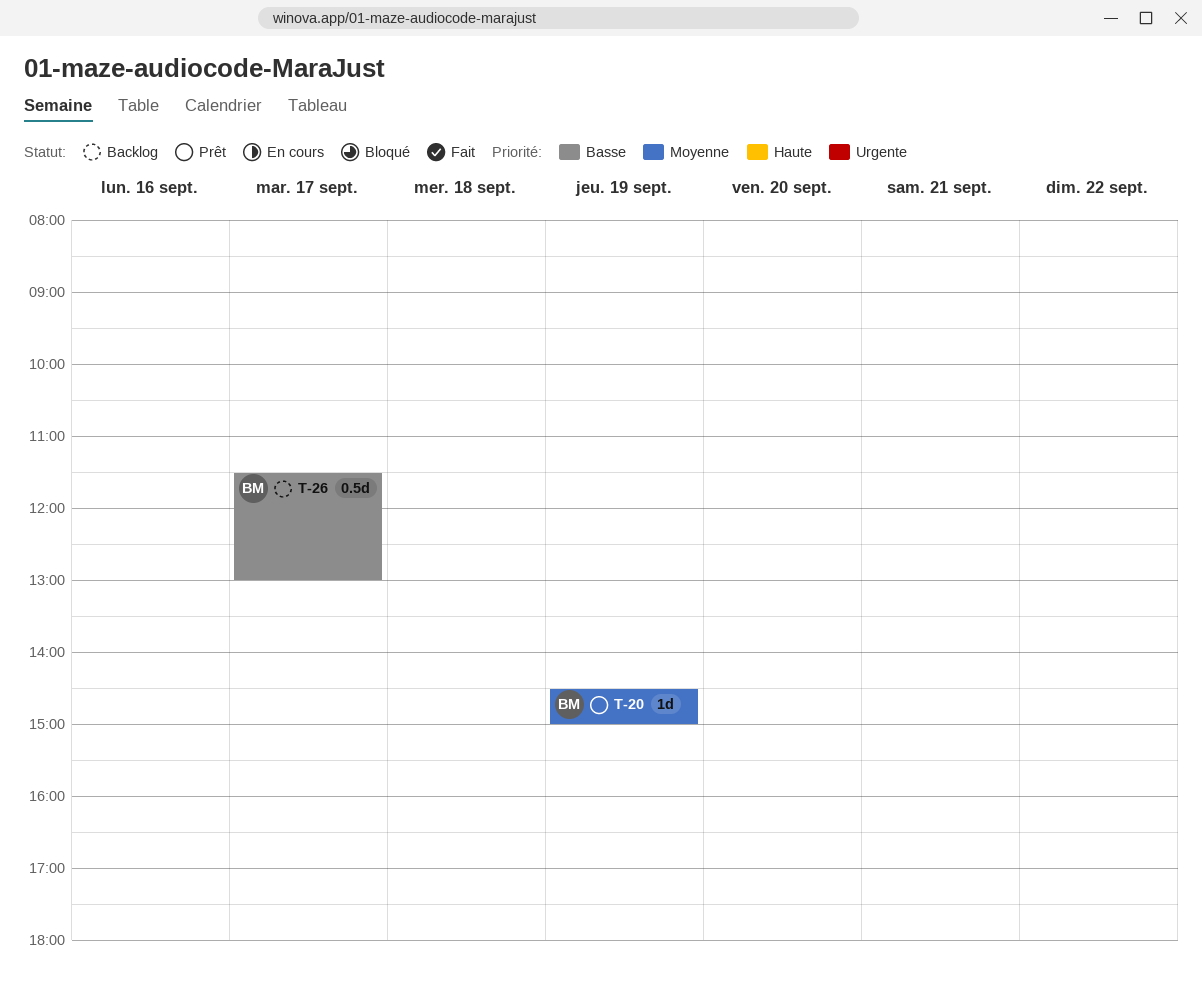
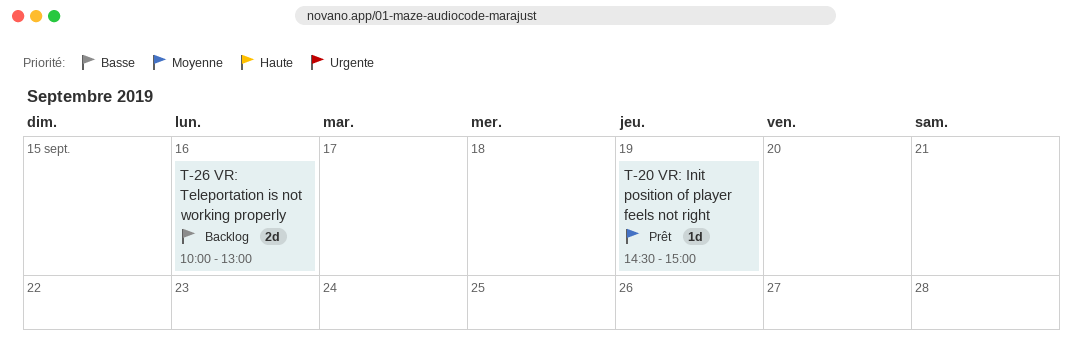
T-26, estimate: 0.5d -> 2d
T-26, day: Sep 17 -> Sep 16
T-26, begins: 11:30 -> 10:00

